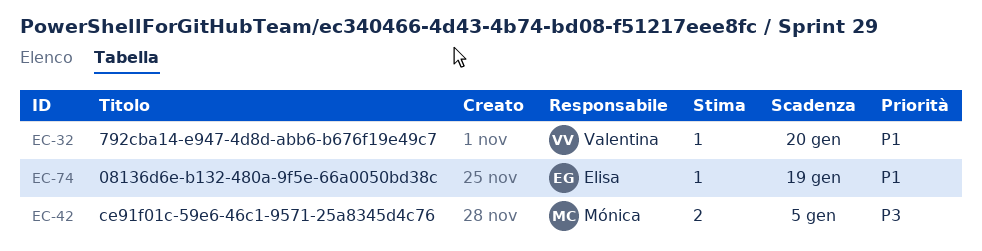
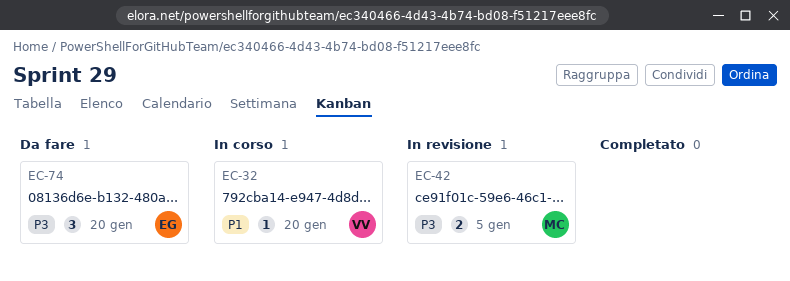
EC-74, priority: P1 -> P3
EC-74, estimate: 1 -> 3
EC-74, due: Jan 19 -> Jan 20

